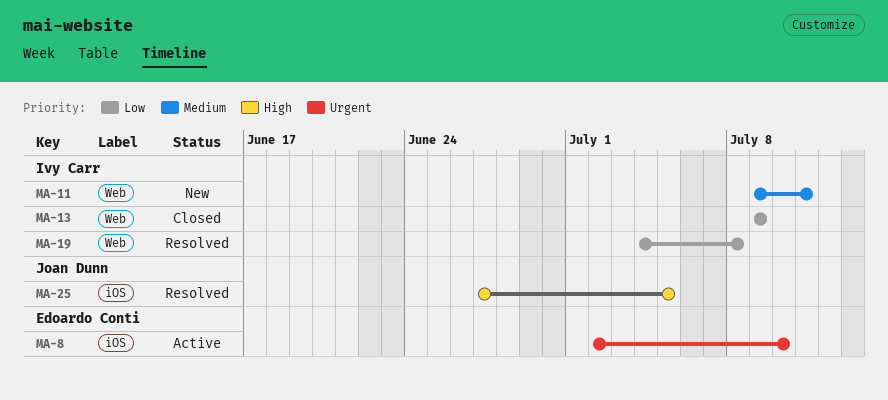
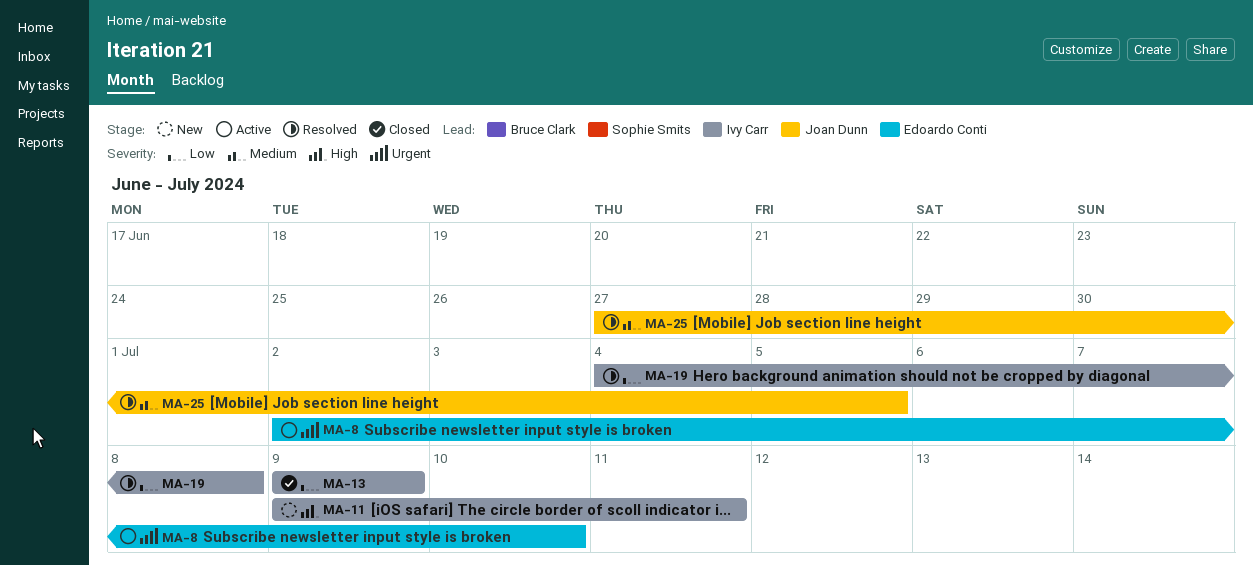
MA-11, priority: Medium -> High
MA-25, priority: High -> Medium

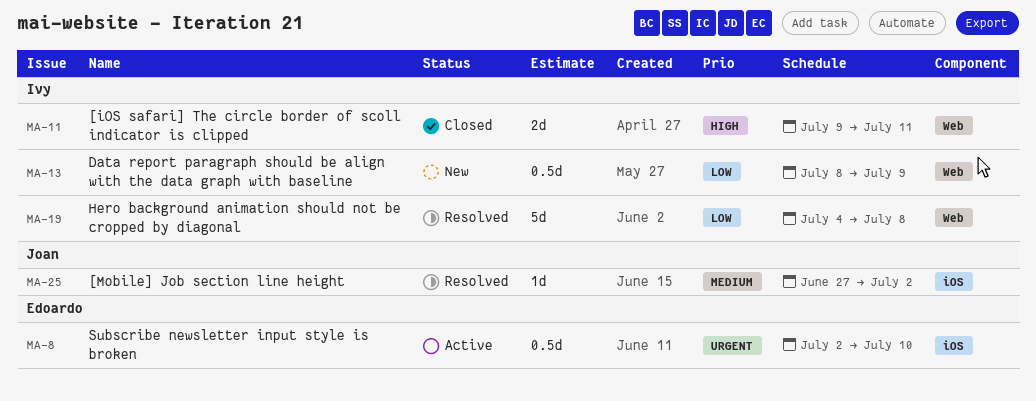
MA-11, status: New -> Closed
MA-13, status: Closed -> New
MA-13, start: Jul 9 -> Jul 8
MA-25, due: Jul 5 -> Jul 2

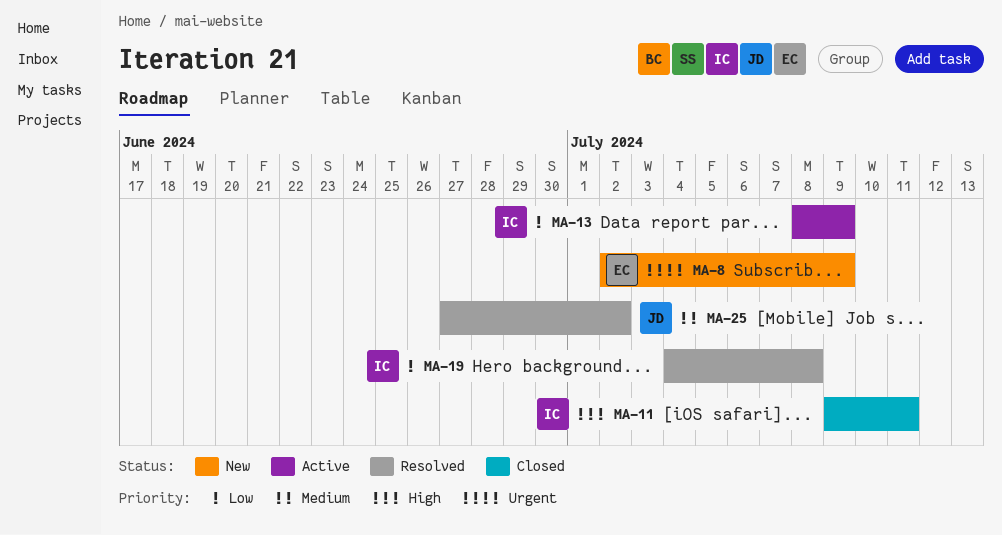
MA-8, status: Active -> New
MA-8, due: Jul 10 -> Jul 9
MA-13, status: New -> Active

